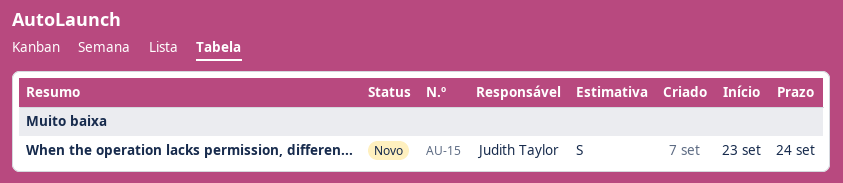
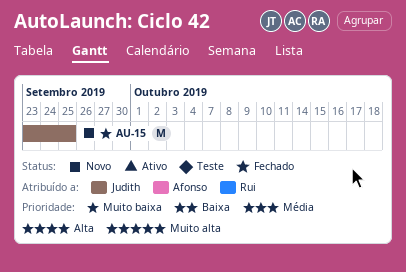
AU-15, estimate: S -> M
AU-15, due: Sep 24 -> Sep 25

